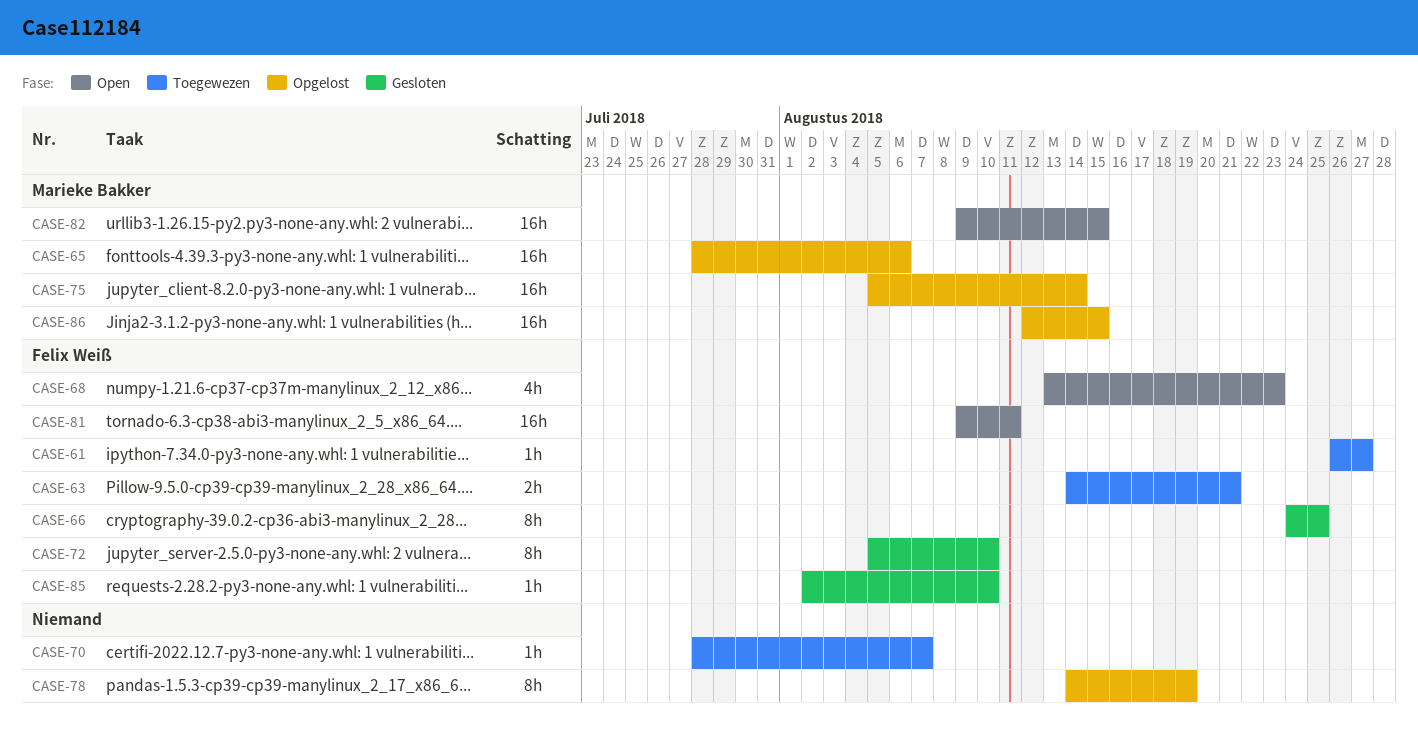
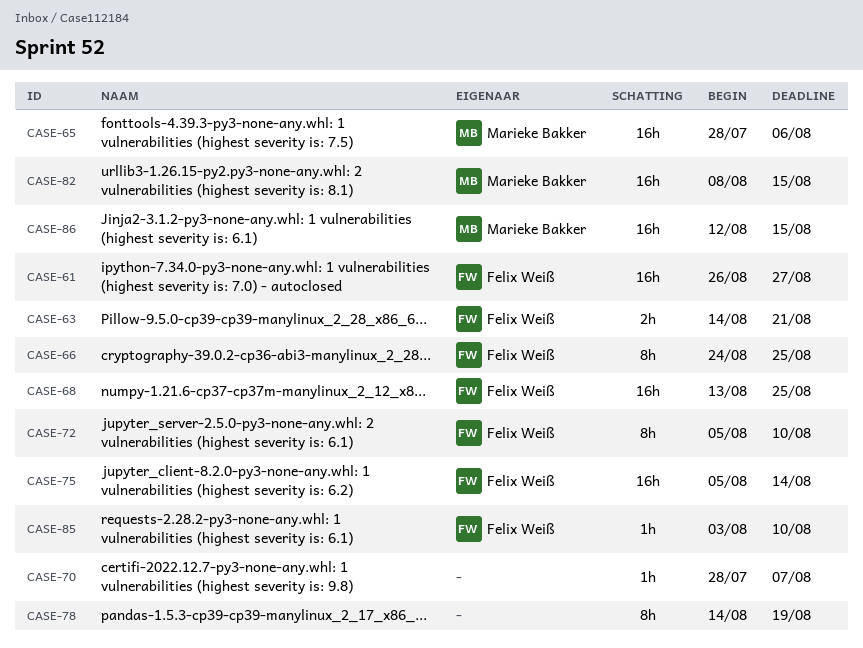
CASE-61, estimate: 1h -> 16h
CASE-68, estimate: 4h -> 16h
CASE-68, due: Aug 23 -> Aug 25
CASE-75, owner: Marieke Bakker -> Felix Weiß
CASE-81: present -> none
CASE-82, start: Aug 9 -> Aug 8
CASE-85, start: Aug 2 -> Aug 3

